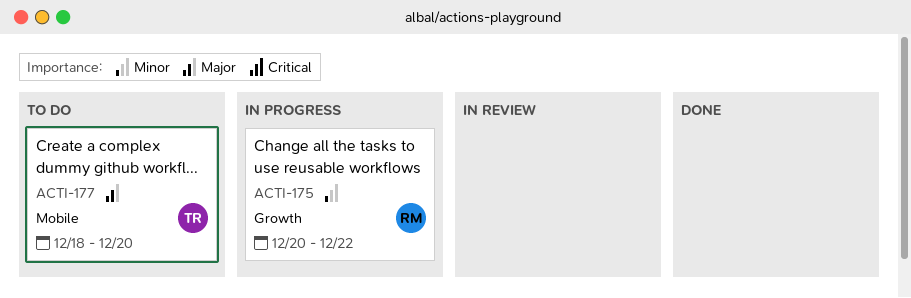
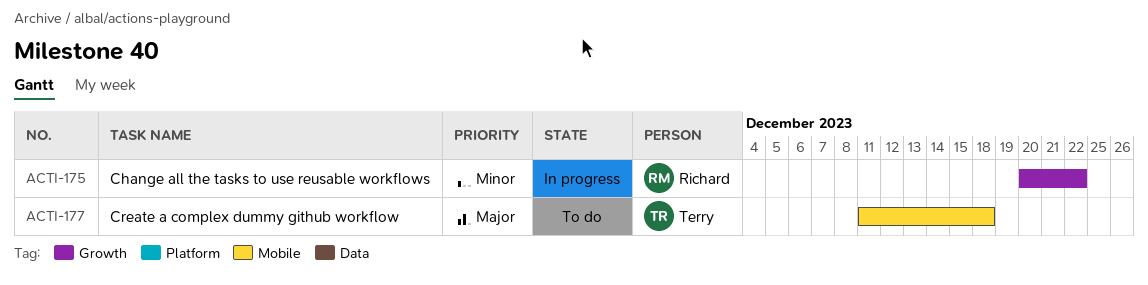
ACTI-177, start: Dec 18 -> Dec 11
ACTI-177, due: Dec 20 -> Dec 18

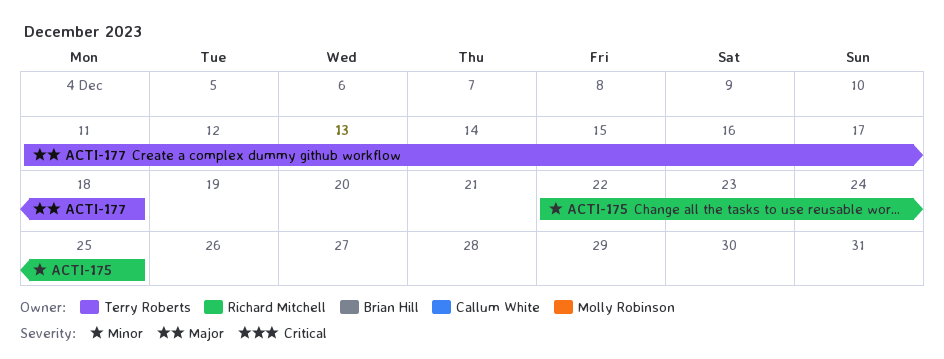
ACTI-175, start: Dec 20 -> Dec 22
ACTI-175, due: Dec 22 -> Dec 25

